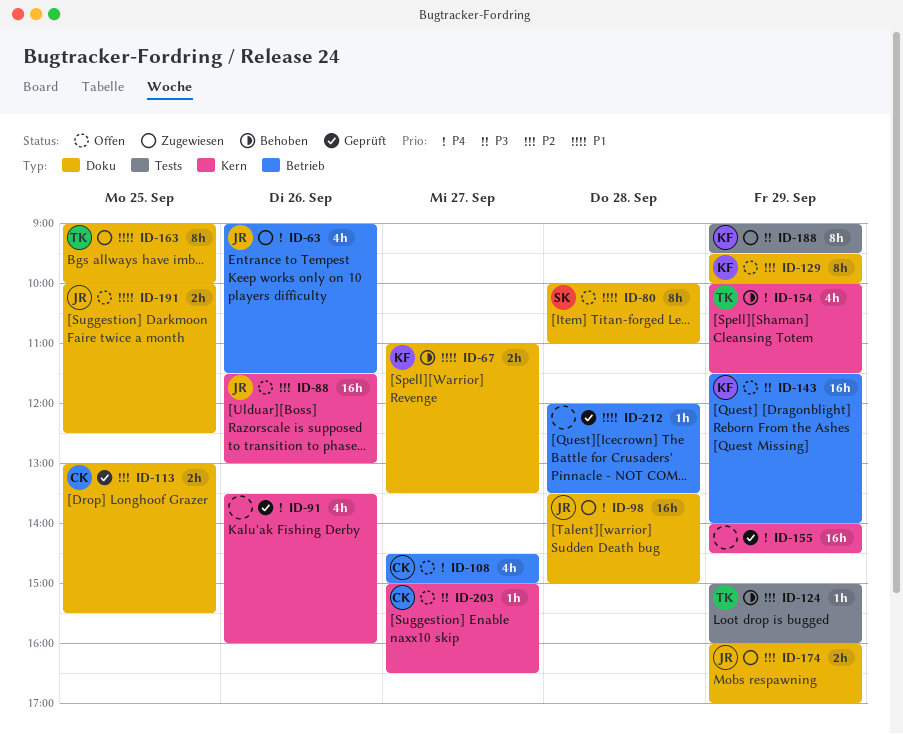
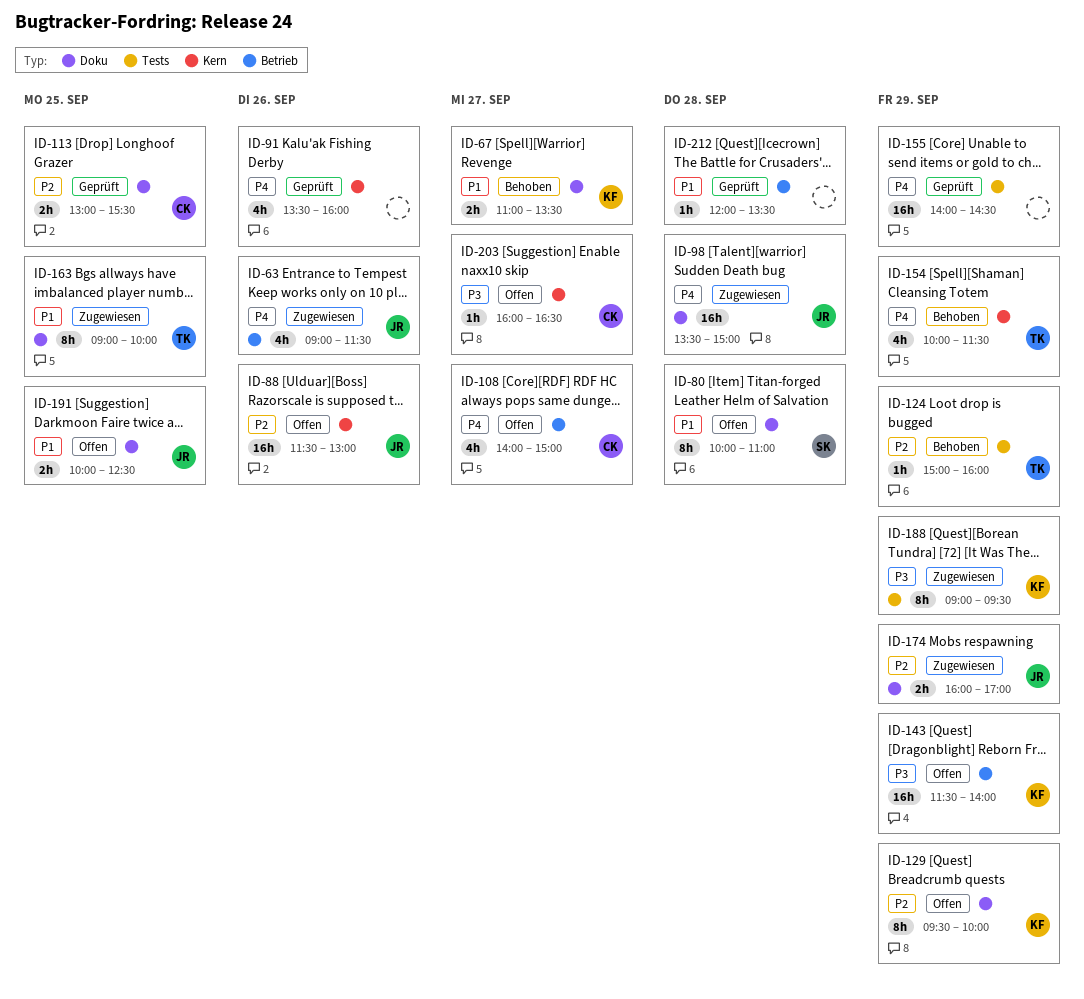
ID-108, begins: 14:30 -> 14:00
ID-155, label: Kern -> Tests
ID-203, begins: 15:00 -> 16:00

